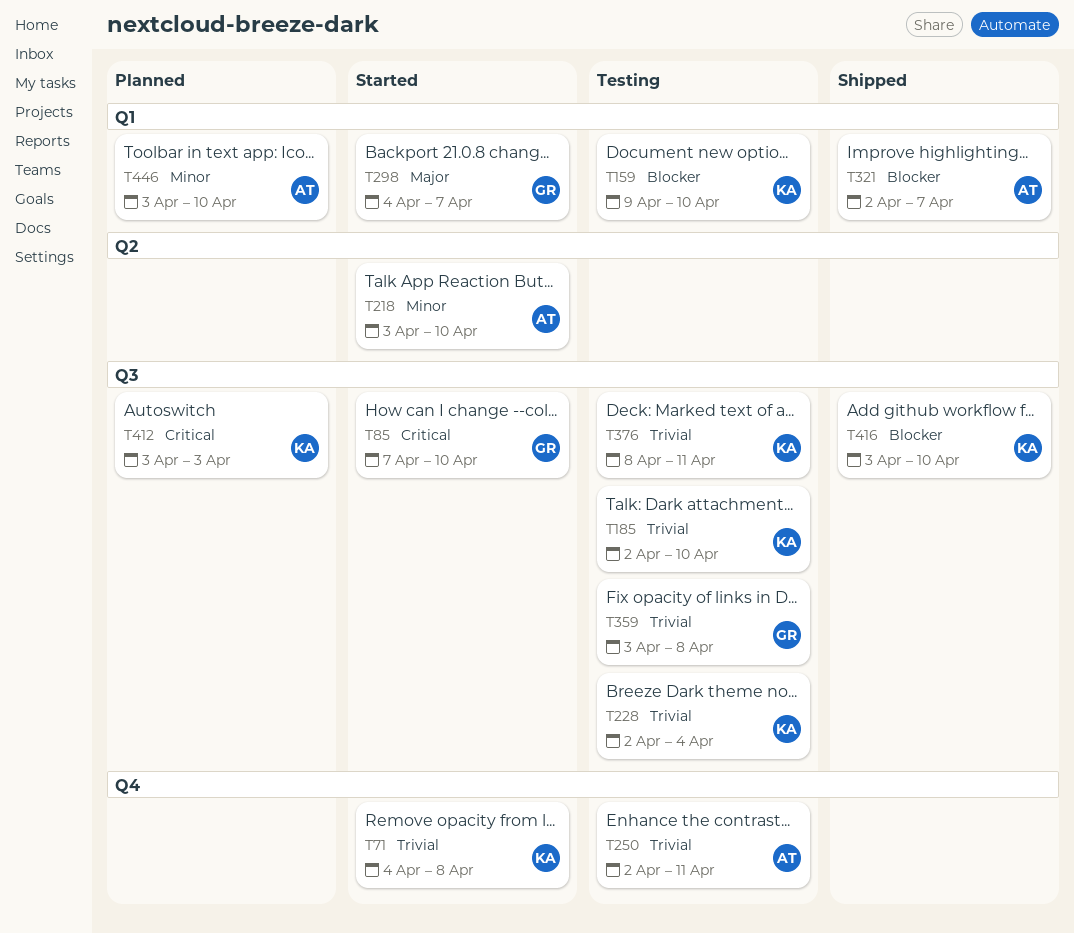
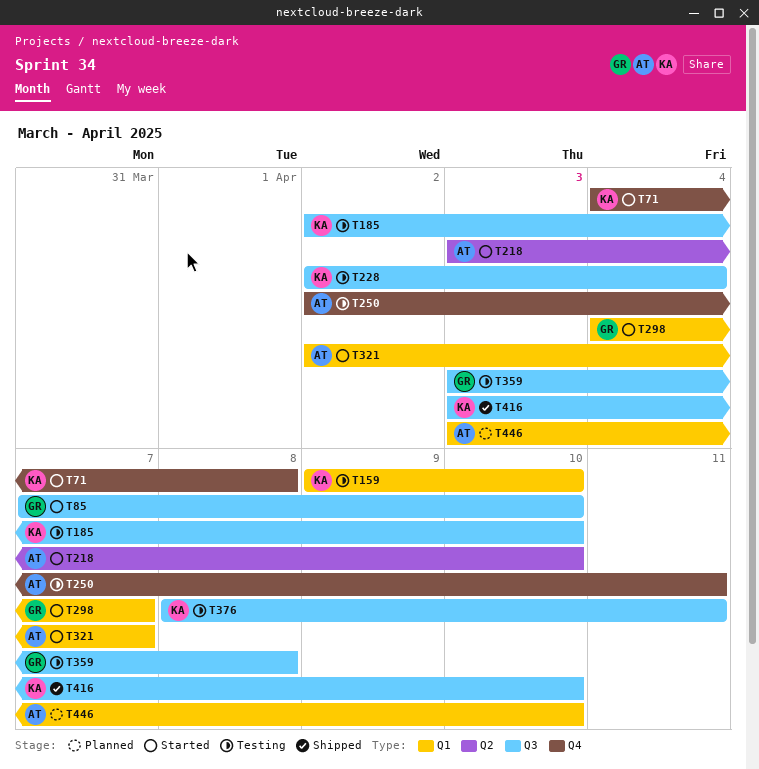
T321, status: Shipped -> Started
T412: present -> none

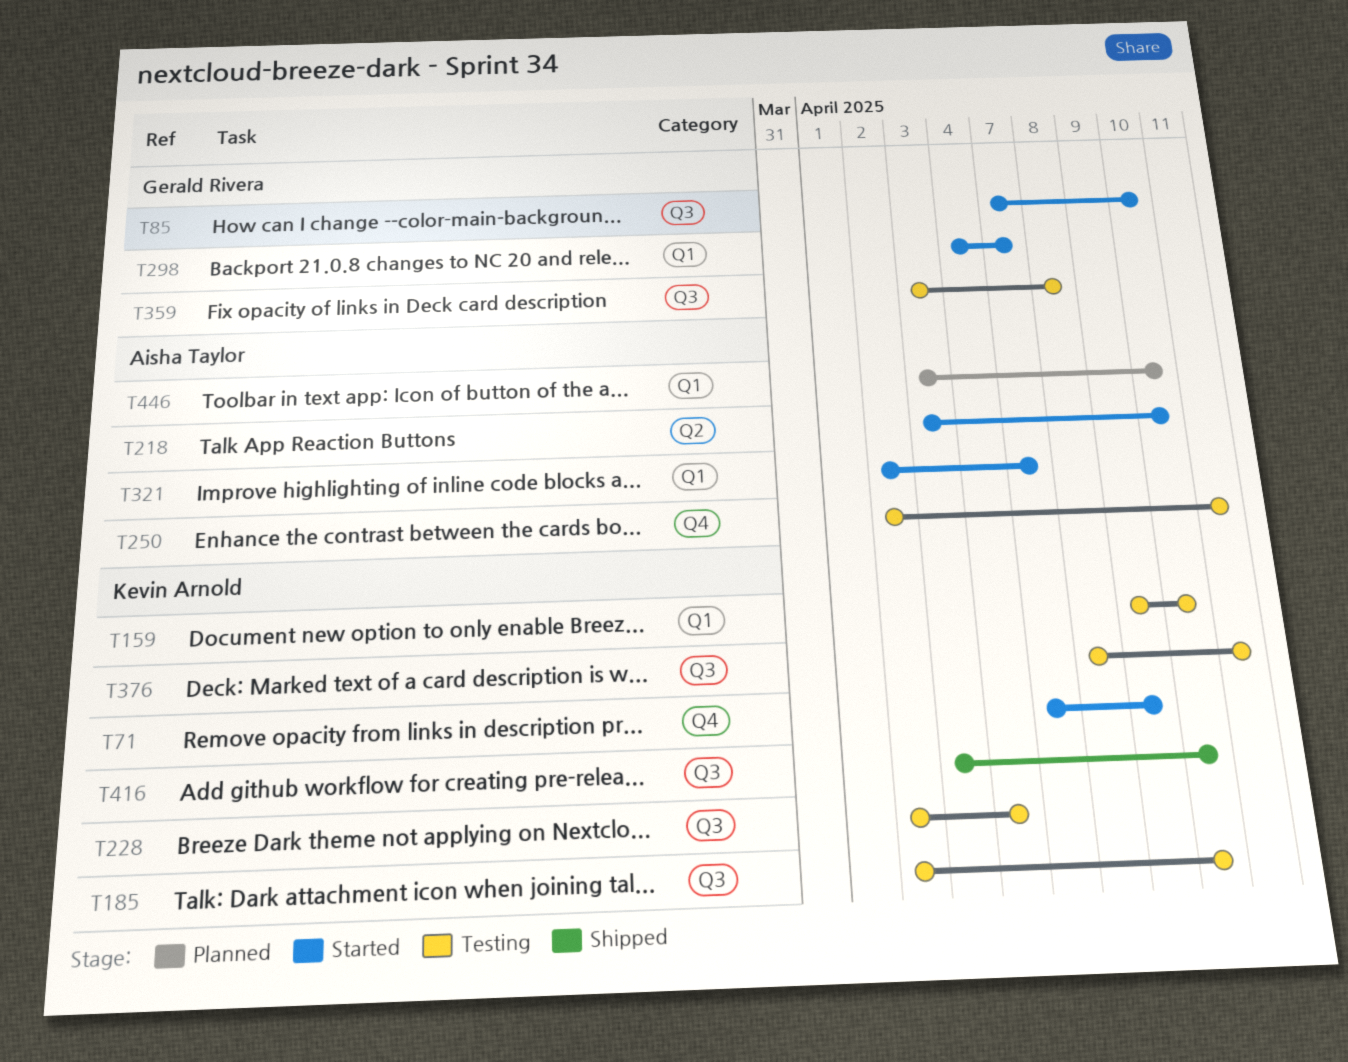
T71, start: Apr 4 -> Apr 7
T71, due: Apr 8 -> Apr 9

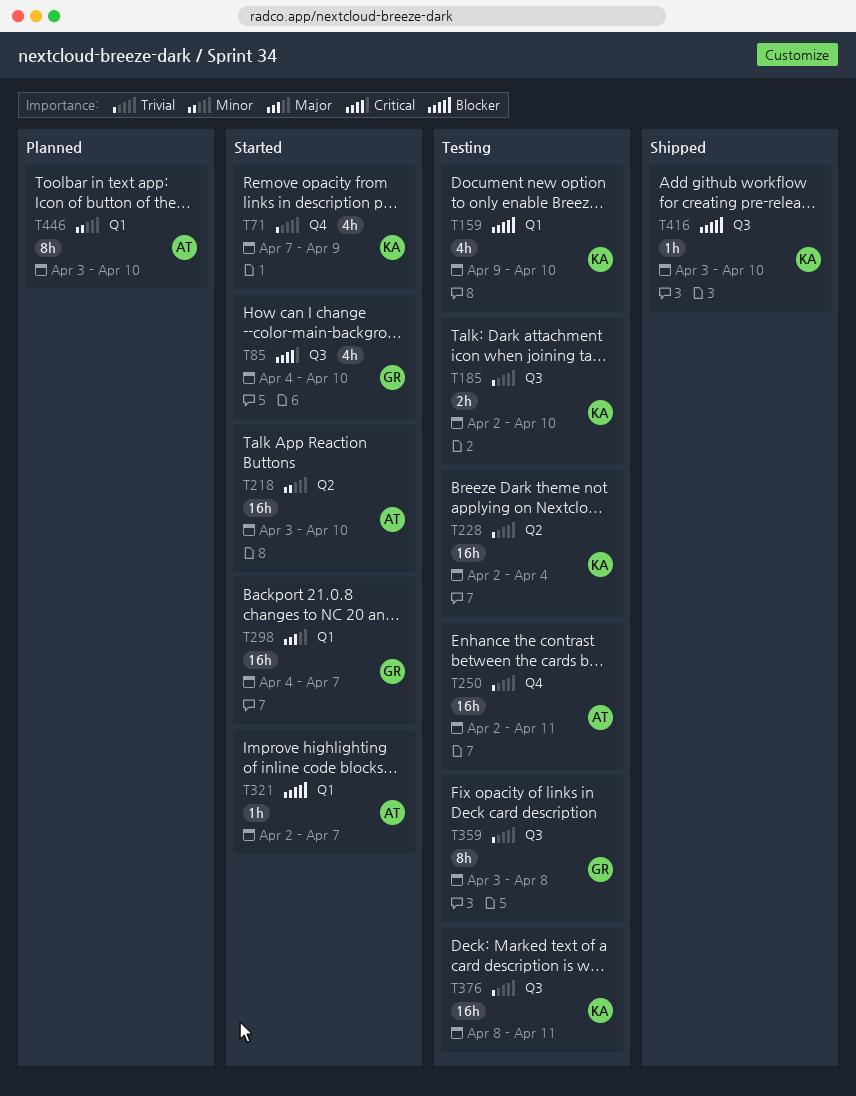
T85, start: Apr 7 -> Apr 4
T228, label: Q3 -> Q2

